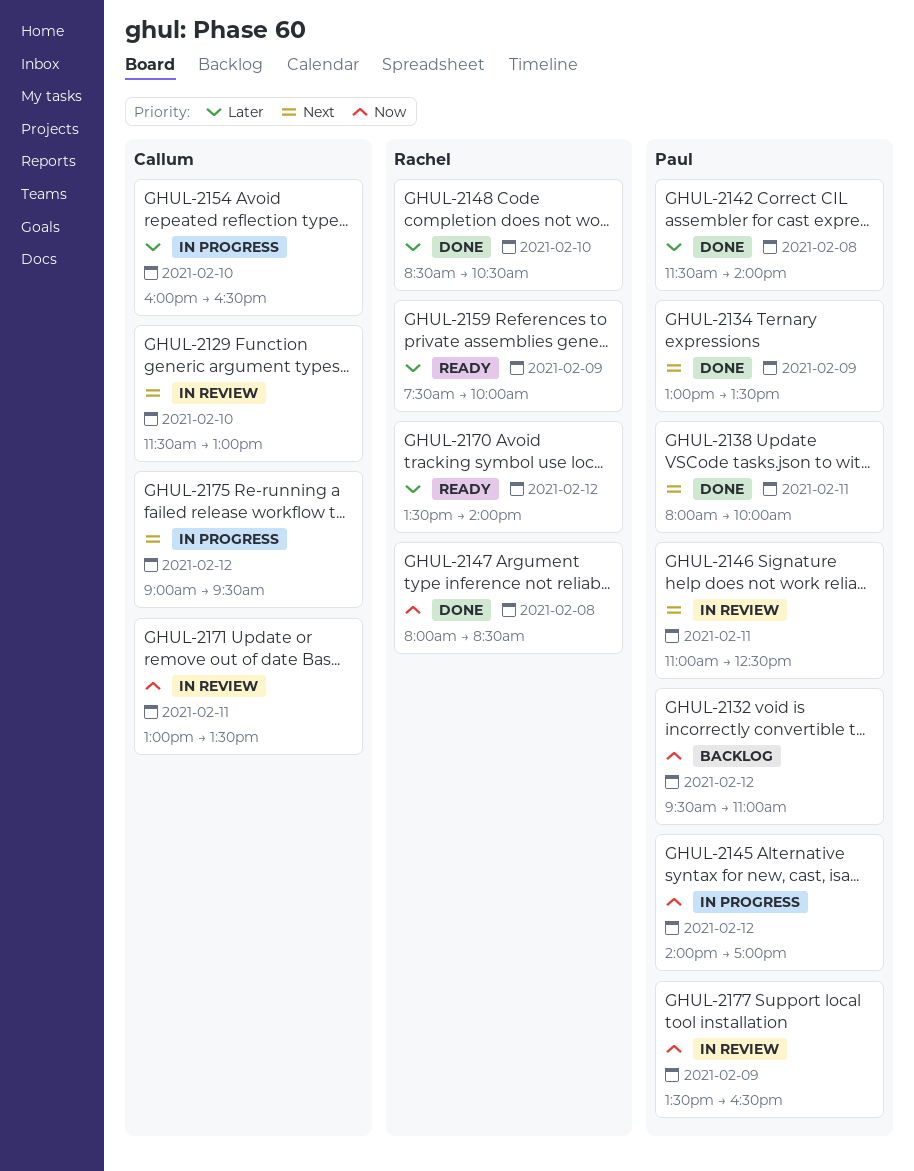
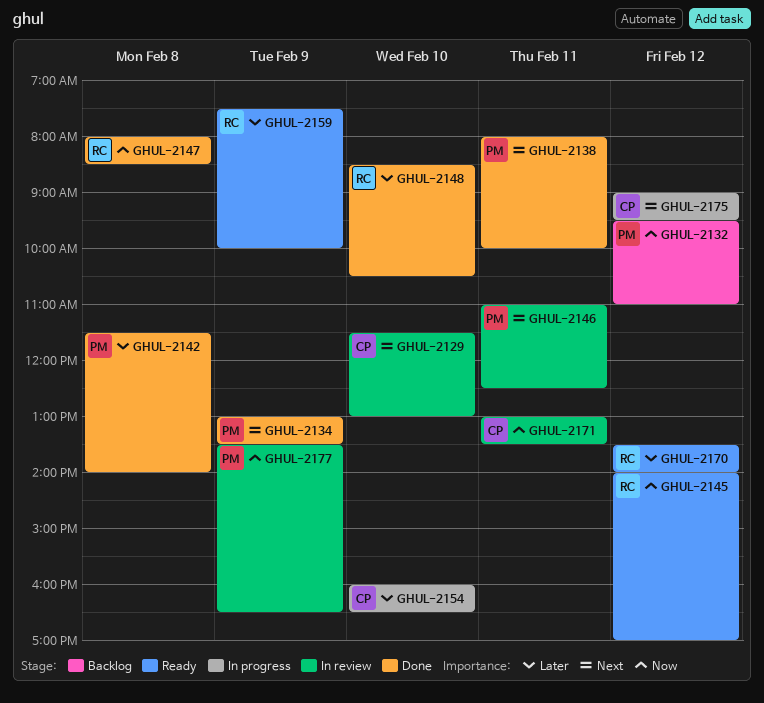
GHUL-2145, status: In progress -> Ready
GHUL-2145, owner: Paul -> Rachel

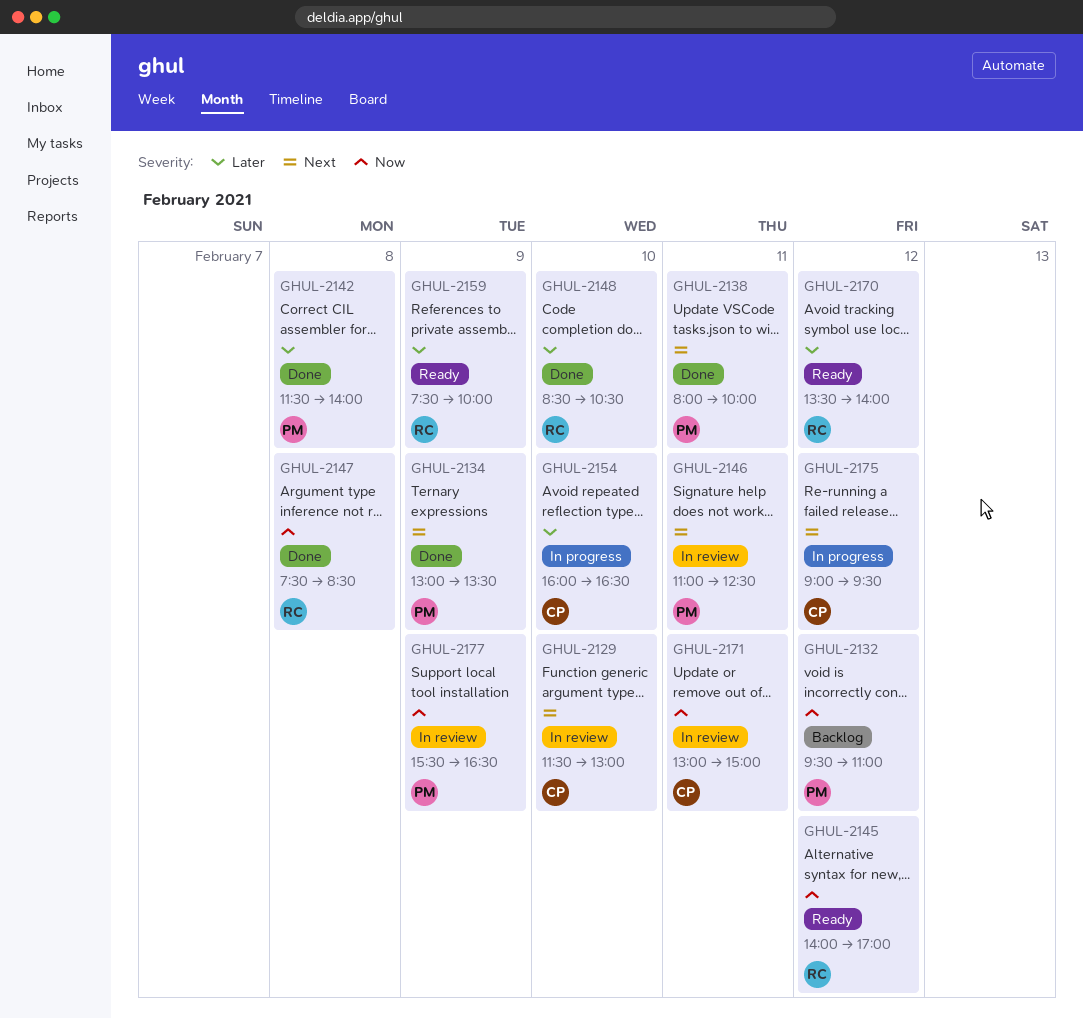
GHUL-2147, begins: 08:00 -> 07:30
GHUL-2171, ends: 13:30 -> 15:00
GHUL-2177, begins: 13:30 -> 15:30

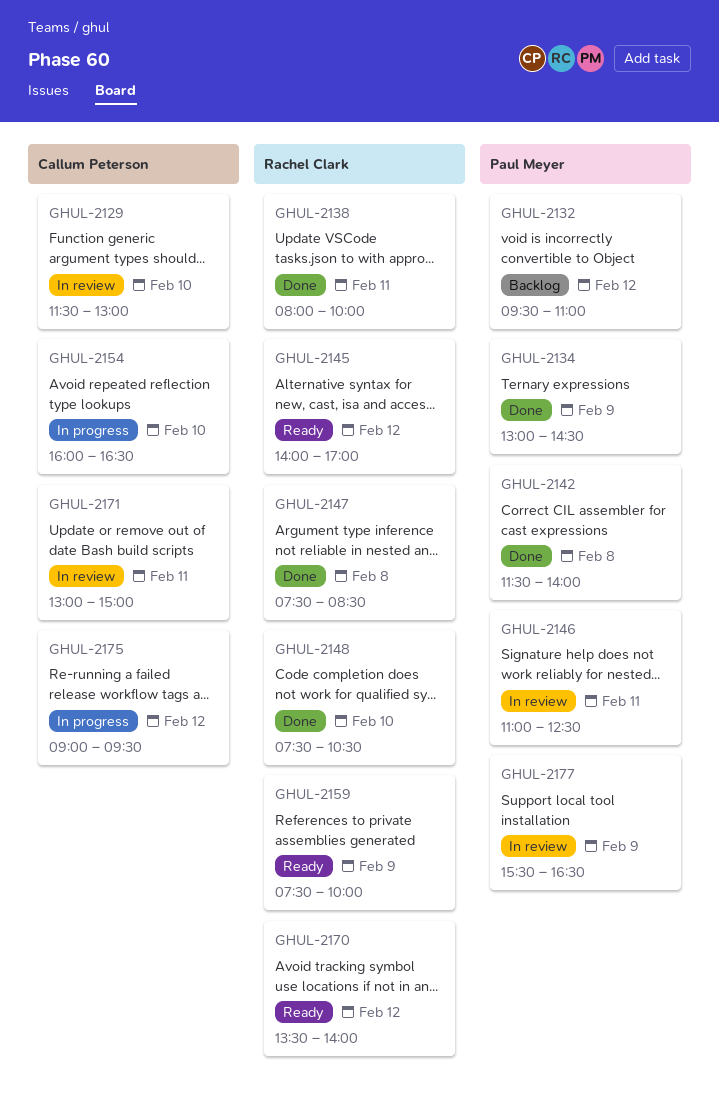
GHUL-2134, ends: 13:30 -> 14:30
GHUL-2138, owner: Paul Meyer -> Rachel Clark
GHUL-2148, begins: 08:30 -> 07:30

